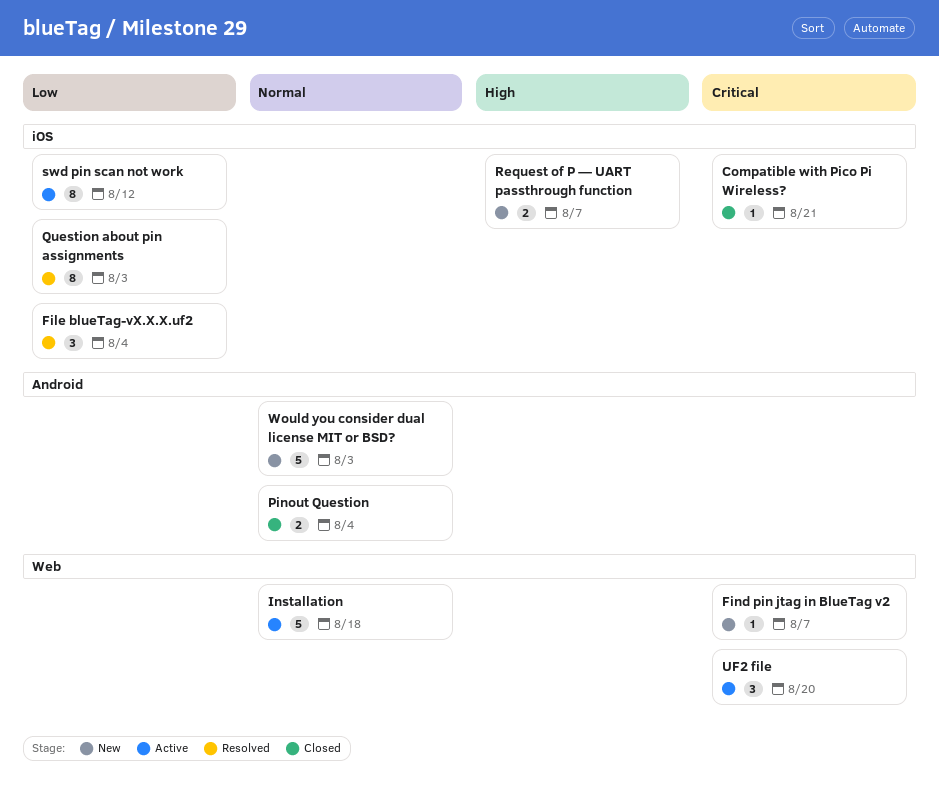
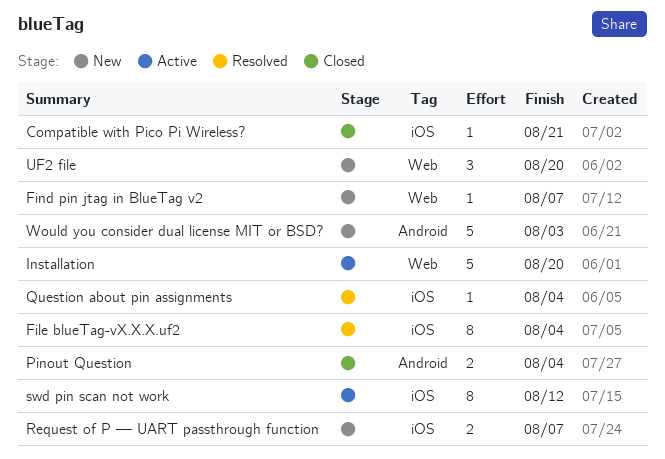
File blueTag-vX.X.X.uf2, estimate: 3 -> 8
Installation, due: Aug 18 -> Aug 20
Question about pin assignments, estimate: 8 -> 1
Question about pin assignments, due: Aug 3 -> Aug 4
UF2 file, status: Active -> New

